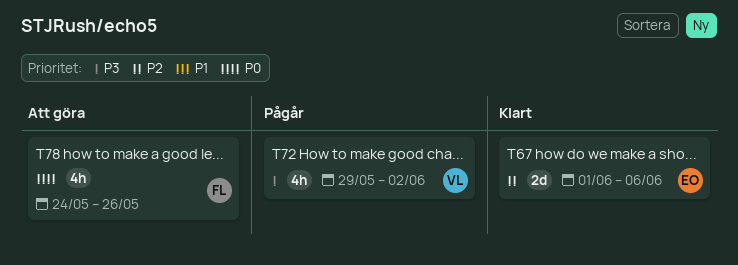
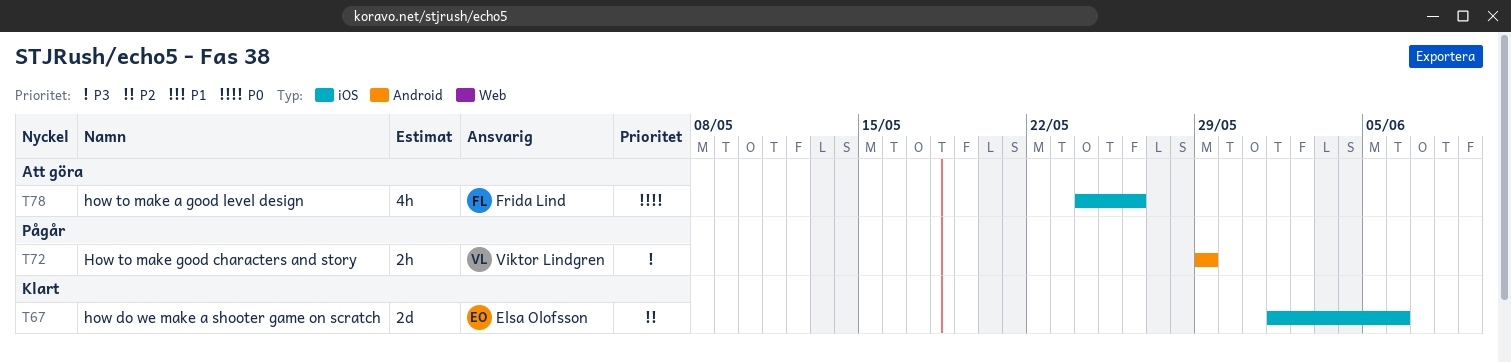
T72, estimate: 4h -> 2h
T72, due: Jun 2 -> May 29

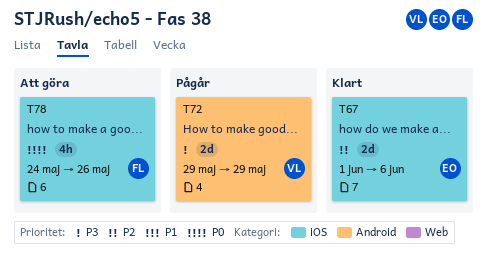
T72, estimate: 2h -> 2d

